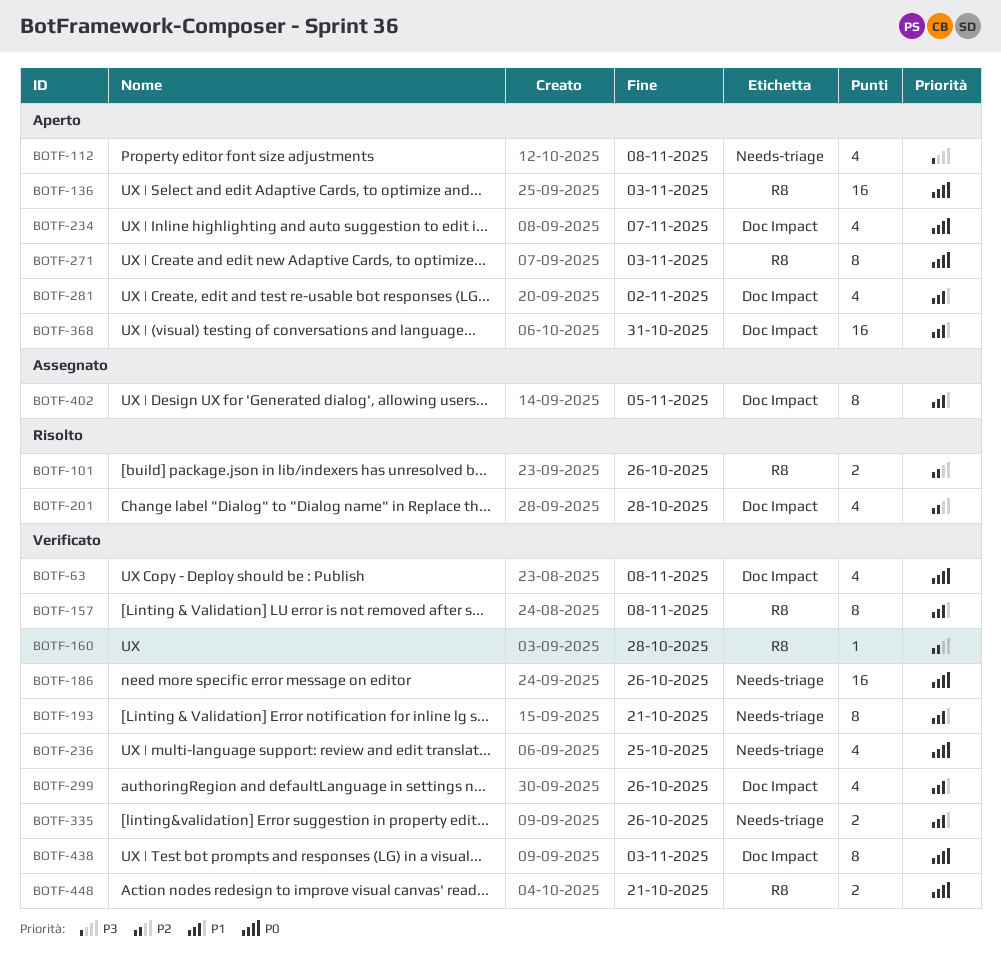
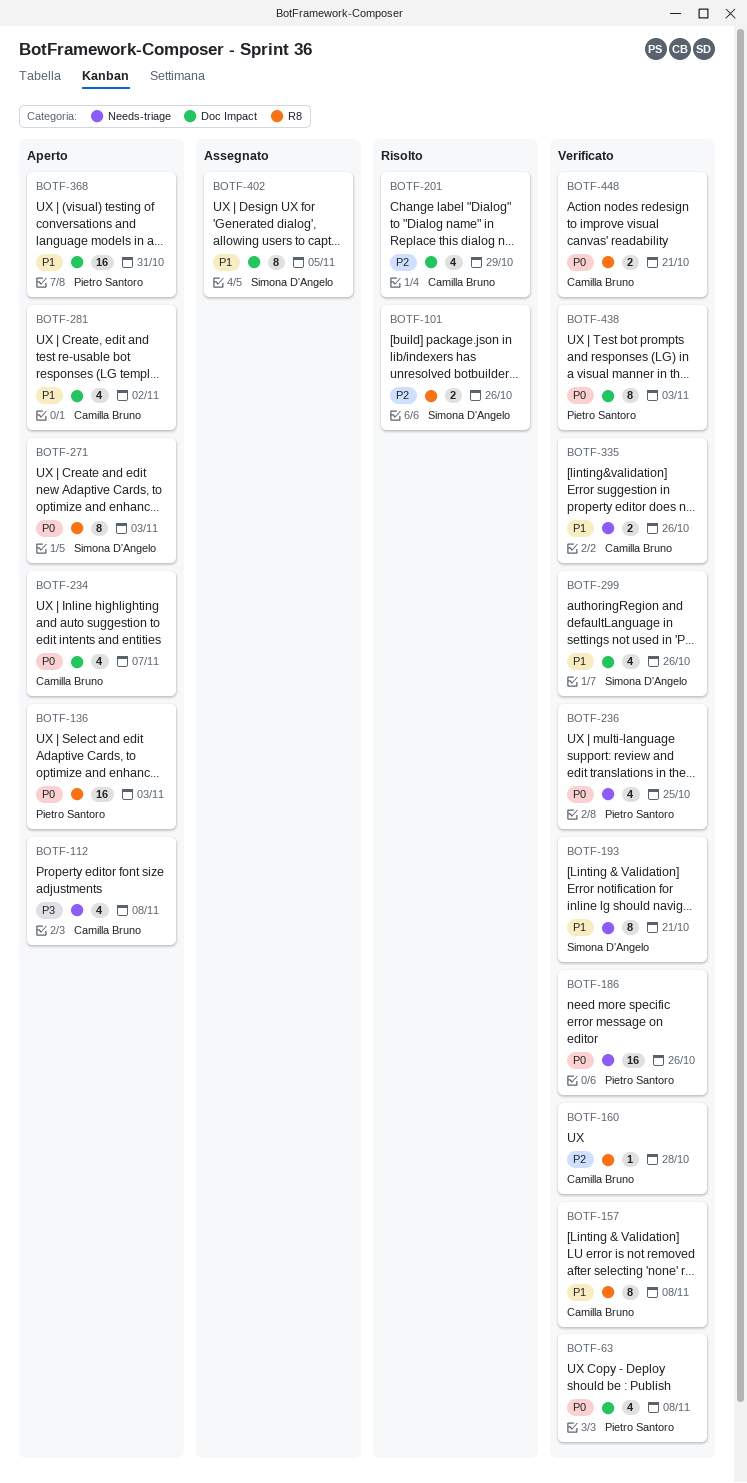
BOTF-201, due: Oct 28 -> Oct 29

